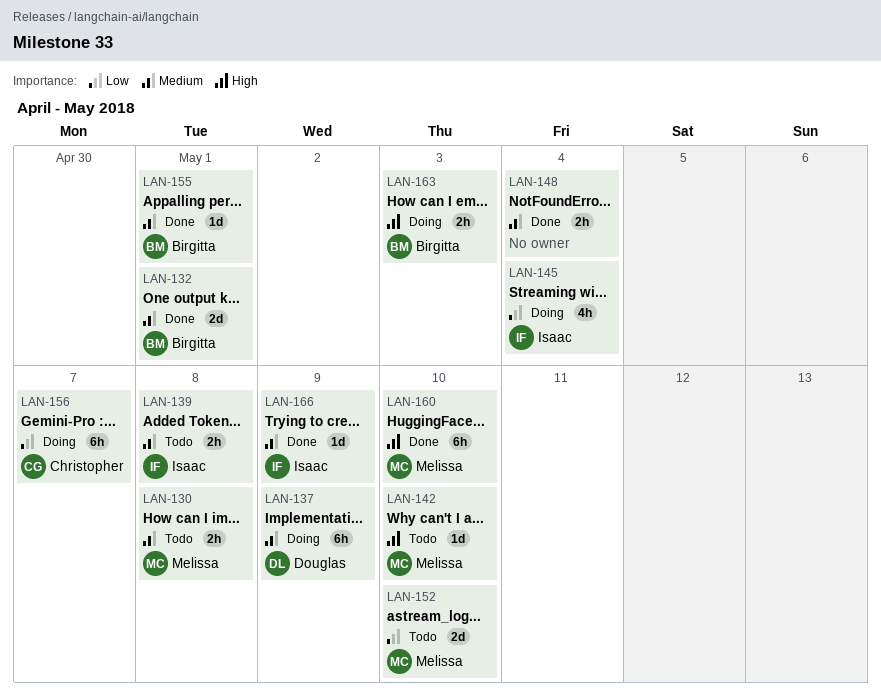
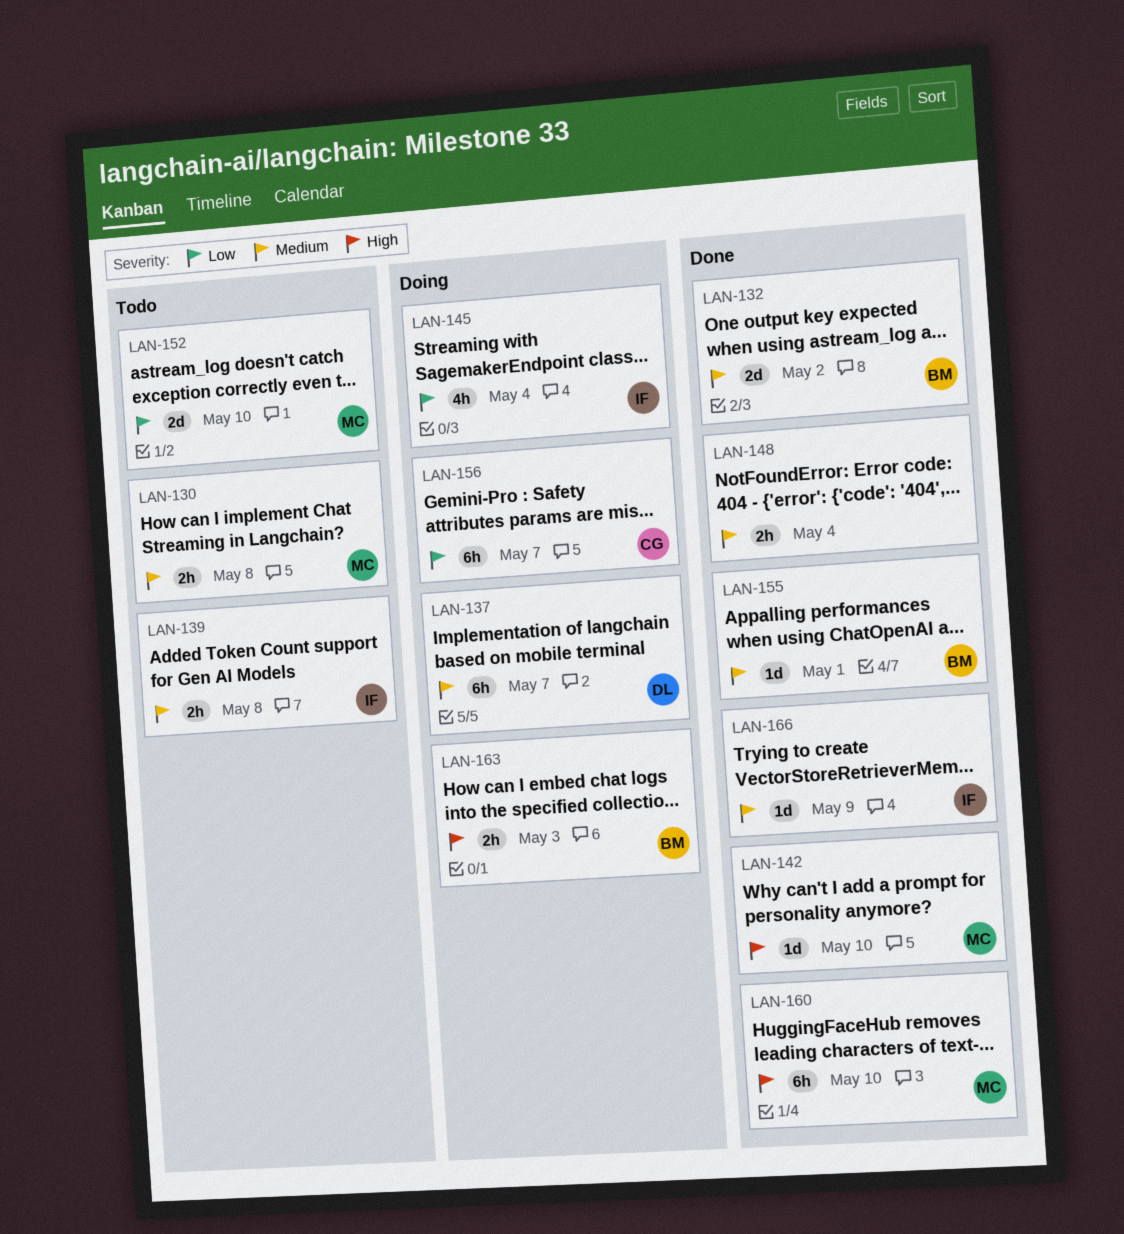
LAN-132, due: May 1 -> May 2
LAN-137, due: May 9 -> May 7
LAN-142, status: Todo -> Done

